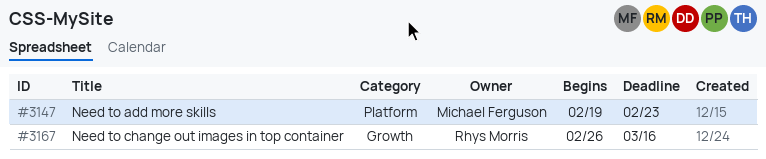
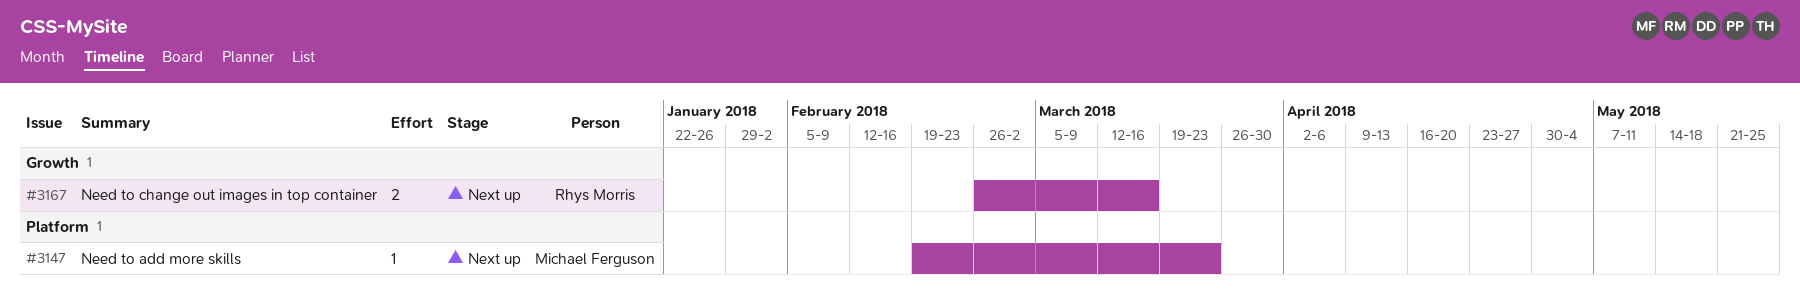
#3147, due: Feb 23 -> Mar 23

